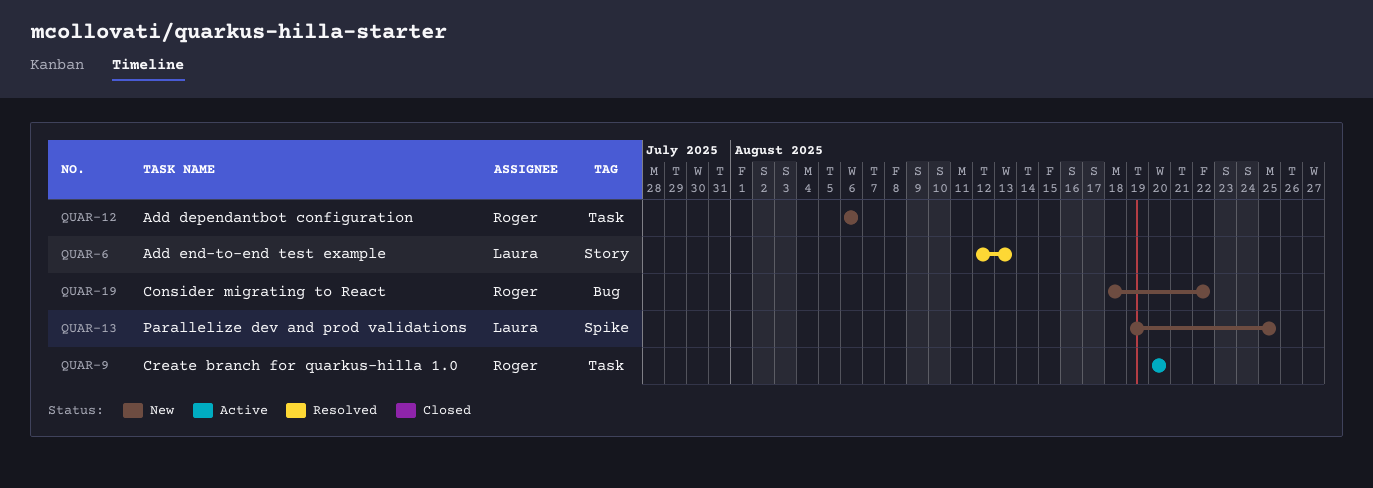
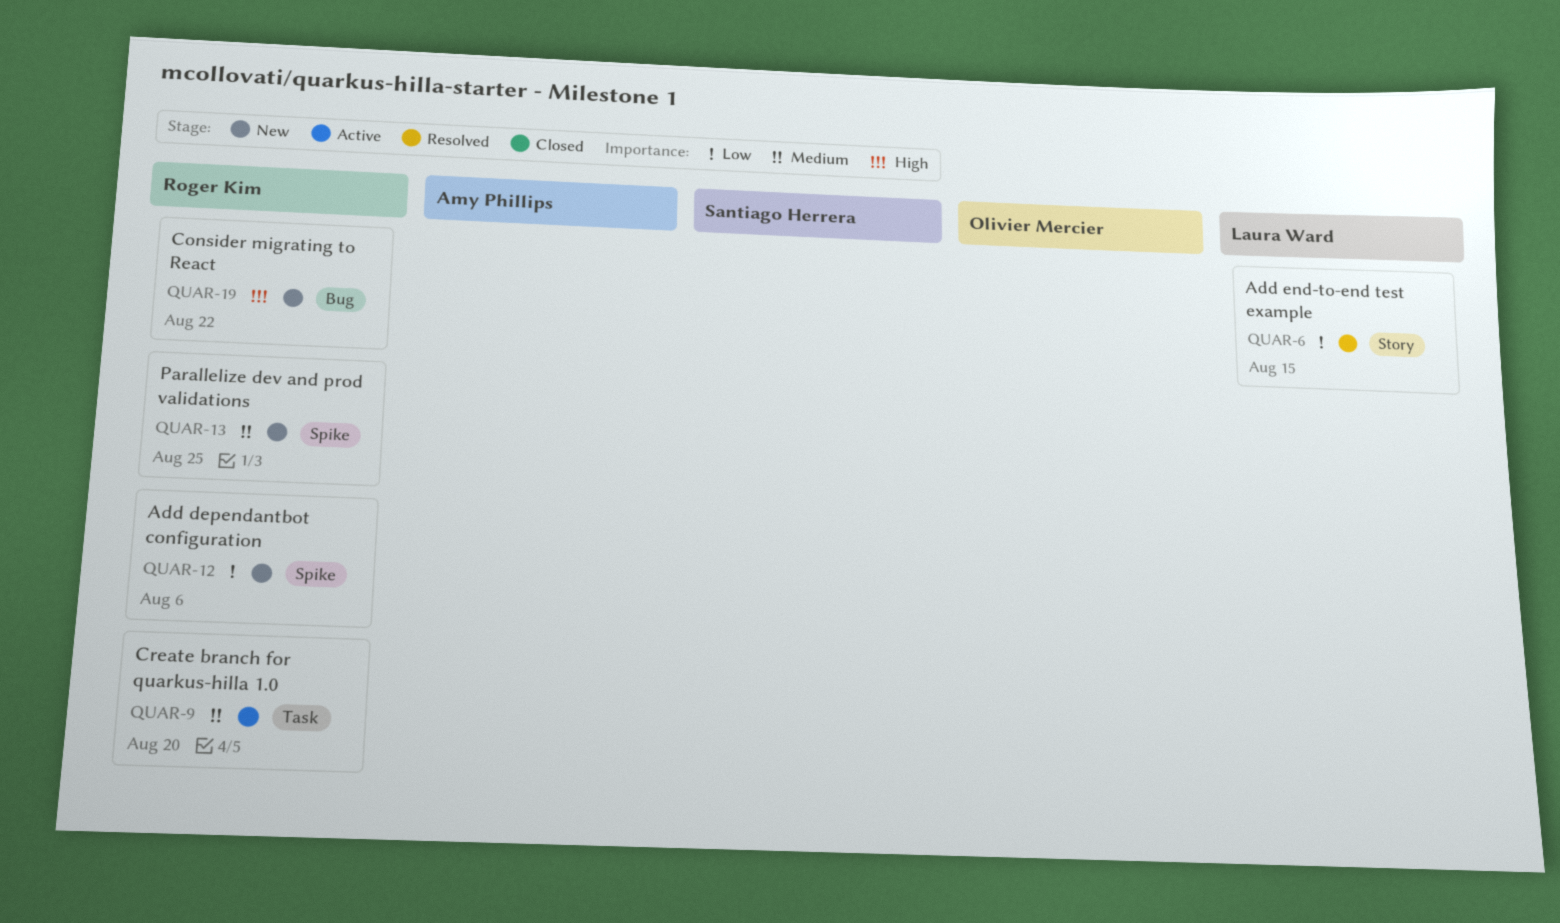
QUAR-6, due: Aug 13 -> Aug 15
QUAR-12, label: Task -> Spike
QUAR-13, owner: Laura Ward -> Roger Kim

